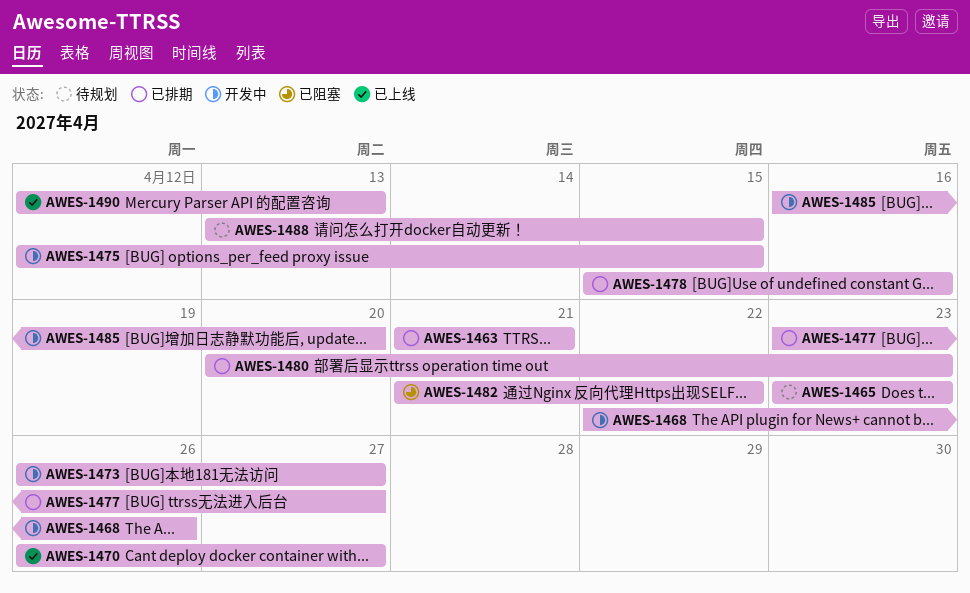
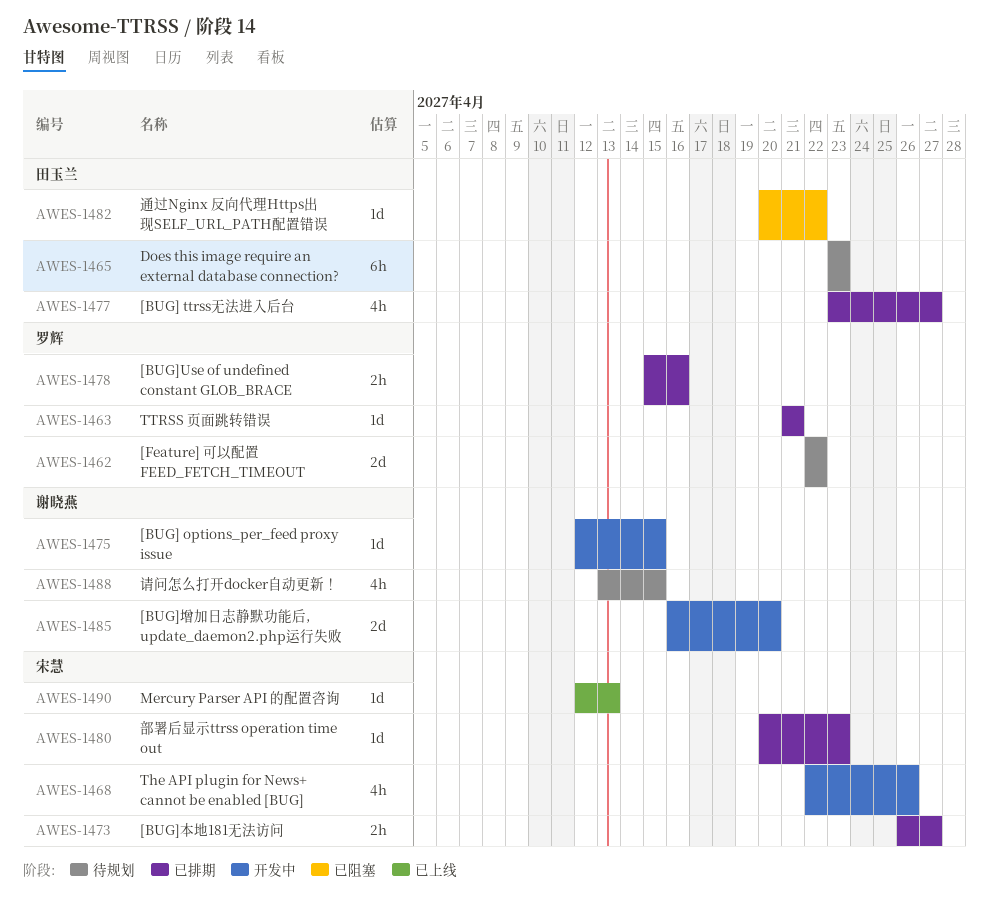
AWES-1462: none -> present
AWES-1470: present -> none
AWES-1473, status: 开发中 -> 已排期
AWES-1482, start: Apr 21 -> Apr 20

